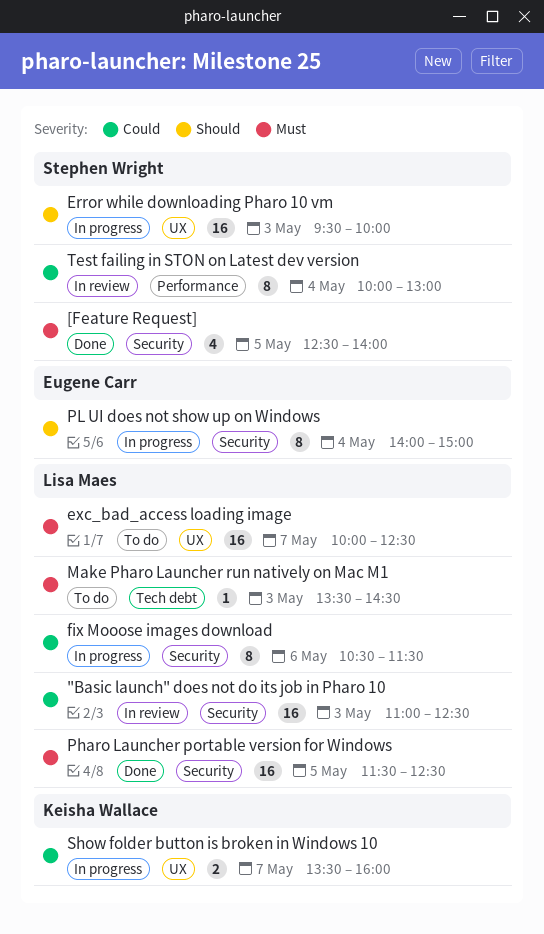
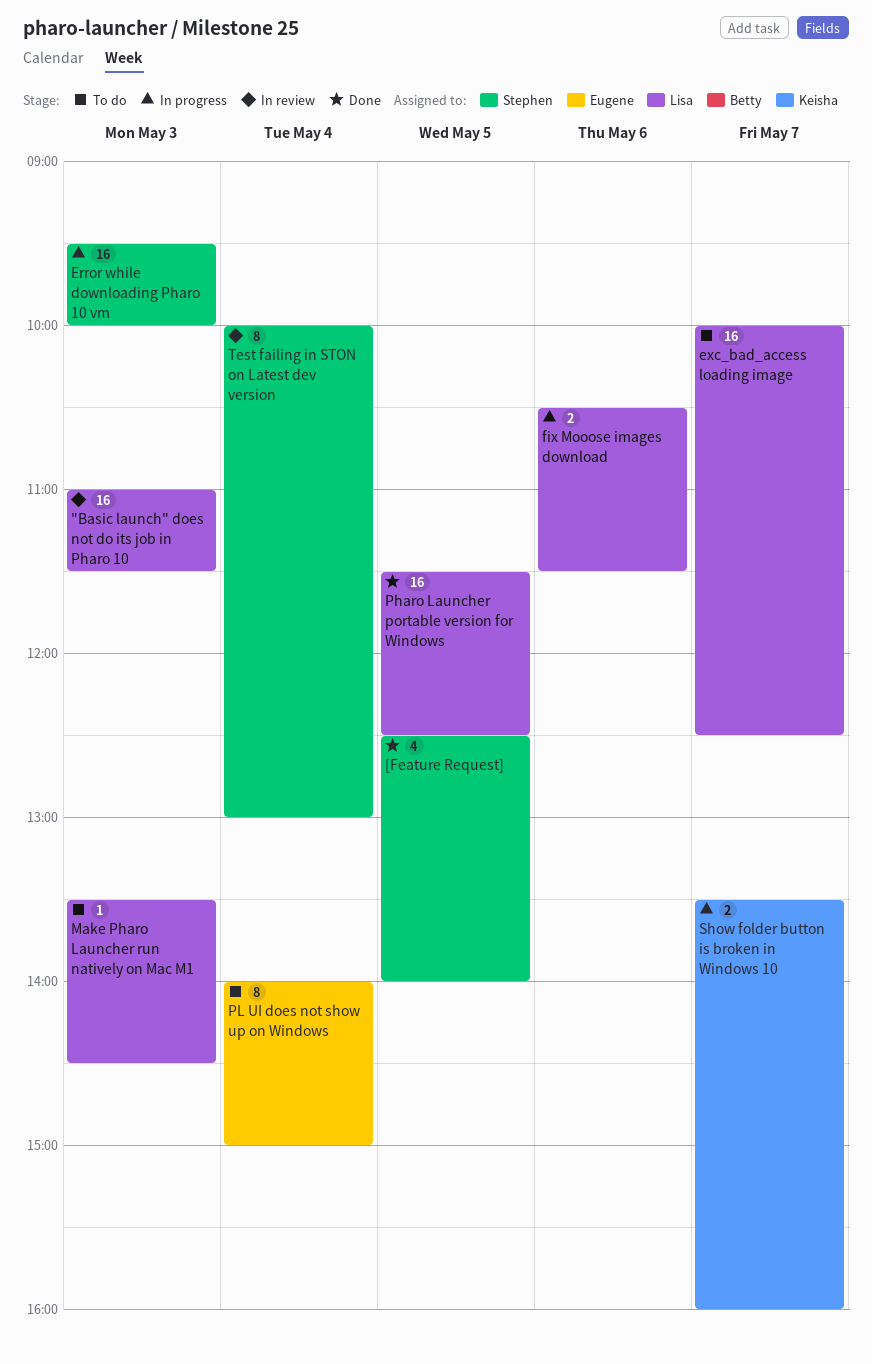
"Basic launch" does not do its job in Pharo 10, ends: 12:30 -> 11:30
fix Mooose images download, estimate: 8 -> 2
PL UI does not show up on Windows, status: In progress -> To do

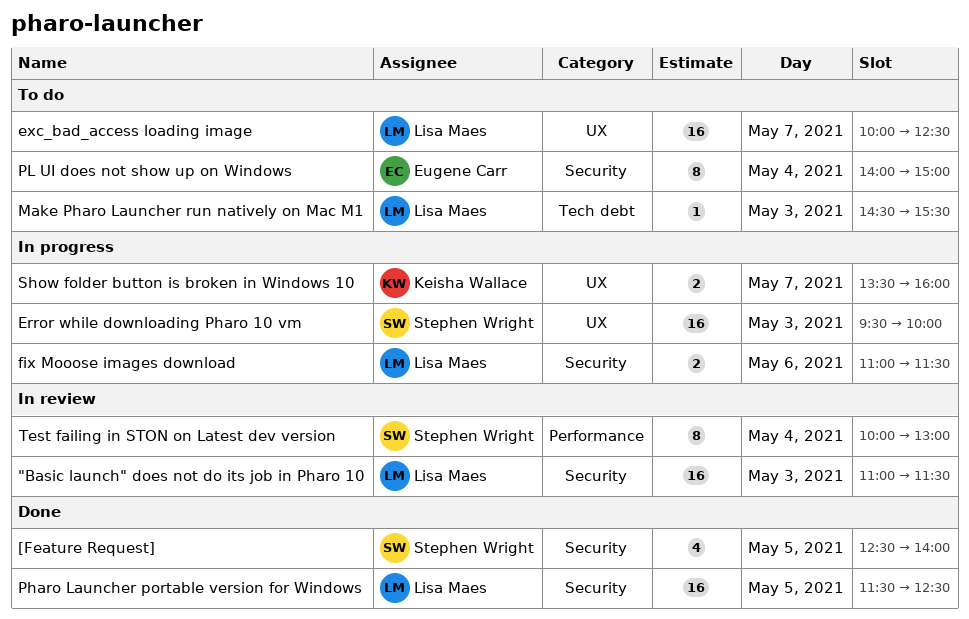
fix Mooose images download, begins: 10:30 -> 11:00
Make Pharo Launcher run natively on Mac M1, begins: 13:30 -> 14:30
Make Pharo Launcher run natively on Mac M1, ends: 14:30 -> 15:30

